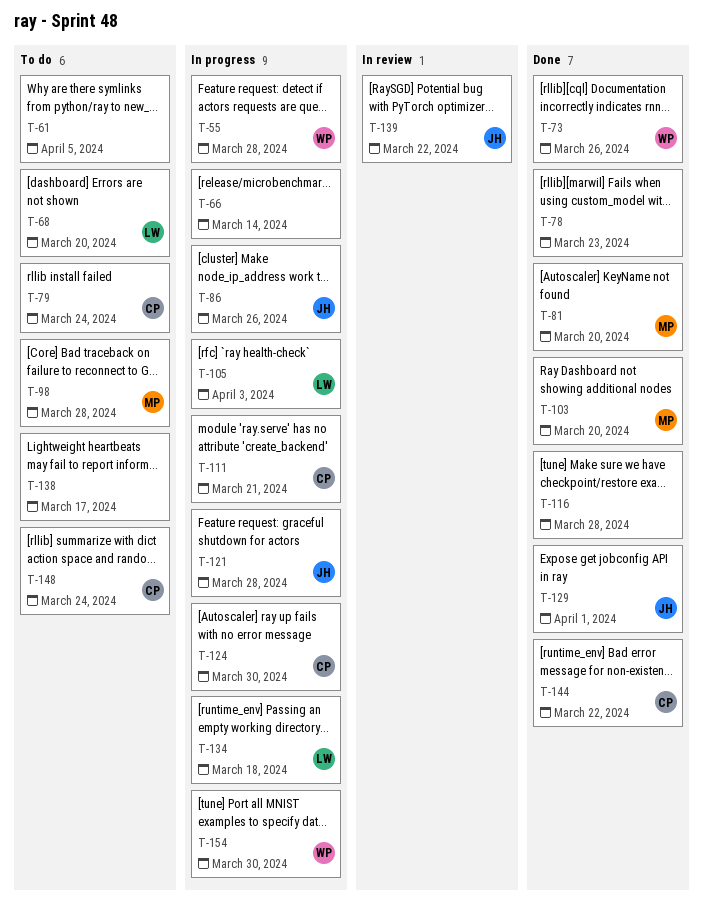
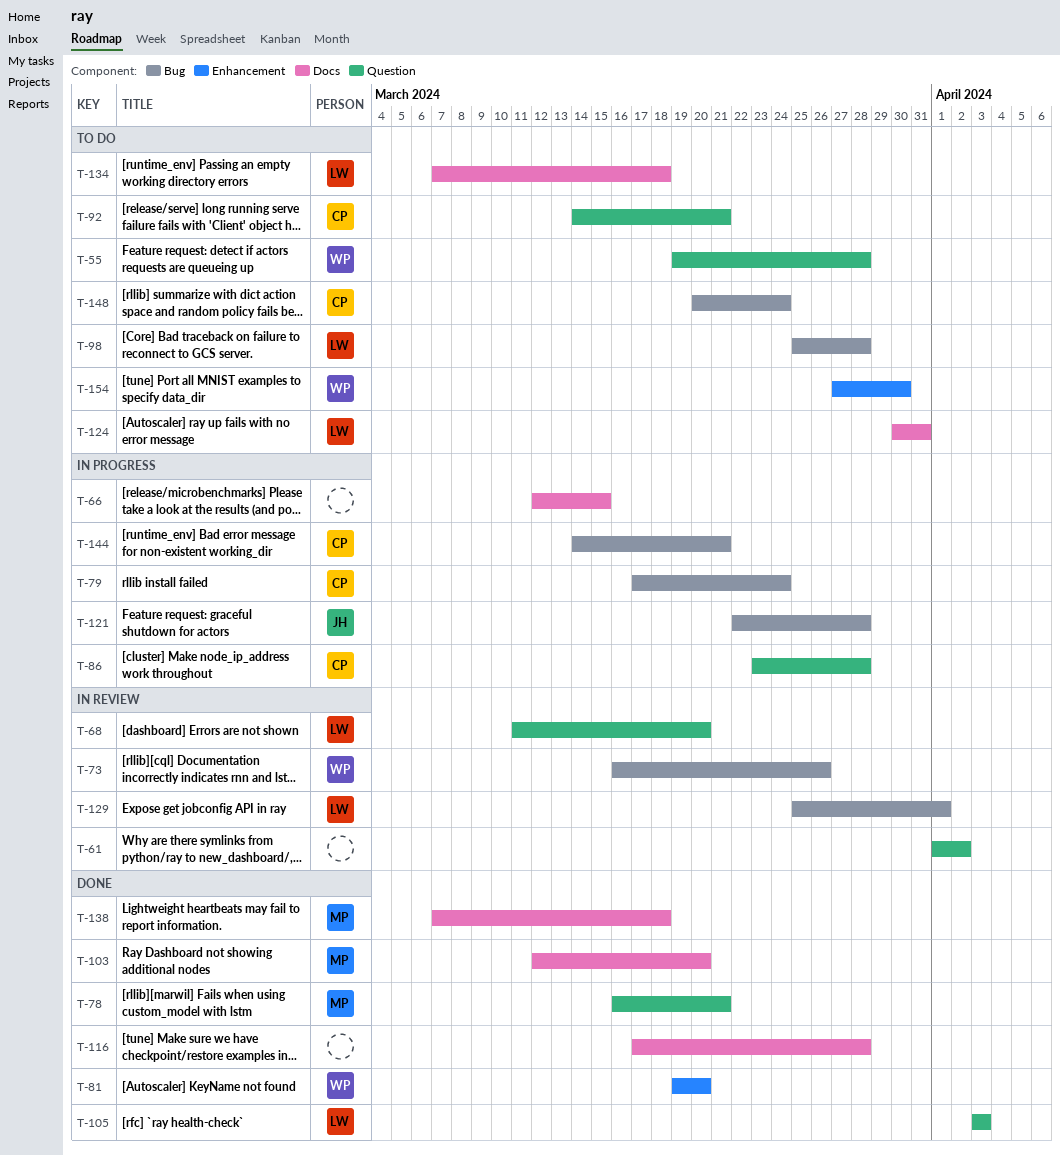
T-55, status: In progress -> To do
T-61, status: To do -> In review
T-61, due: Apr 5 -> Apr 2
T-66, due: Mar 14 -> Mar 15
T-68, status: To do -> In review
T-73, status: Done -> In review
T-78, owner: none -> MP
T-78, due: Mar 23 -> Mar 21
T-79, status: To do -> In progress
T-81, owner: MP -> WP
T-86, owner: JH -> CP
T-86, due: Mar 26 -> Mar 28
T-92: none -> present
T-98, owner: MP -> LW
T-105, status: In progress -> Done
T-111: present -> none
T-124, status: In progress -> To do
T-124, owner: CP -> LW
T-124, due: Mar 30 -> Mar 31
T-129, status: Done -> In review
T-129, owner: JH -> LW
T-134, status: In progress -> To do
T-138, status: To do -> Done
T-138, owner: none -> MP
T-138, due: Mar 17 -> Mar 18
T-139: present -> none
T-144, status: Done -> In progress
T-144, due: Mar 22 -> Mar 21
T-154, status: In progress -> To do

